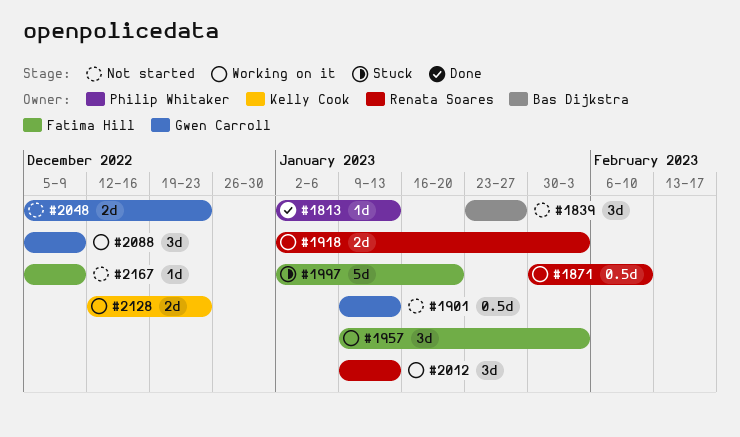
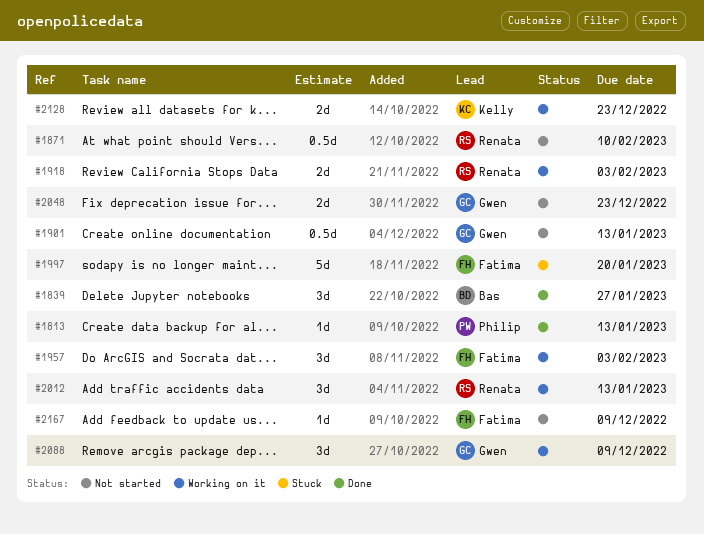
#1839, status: Not started -> Done
#1871, status: Working on it -> Not started

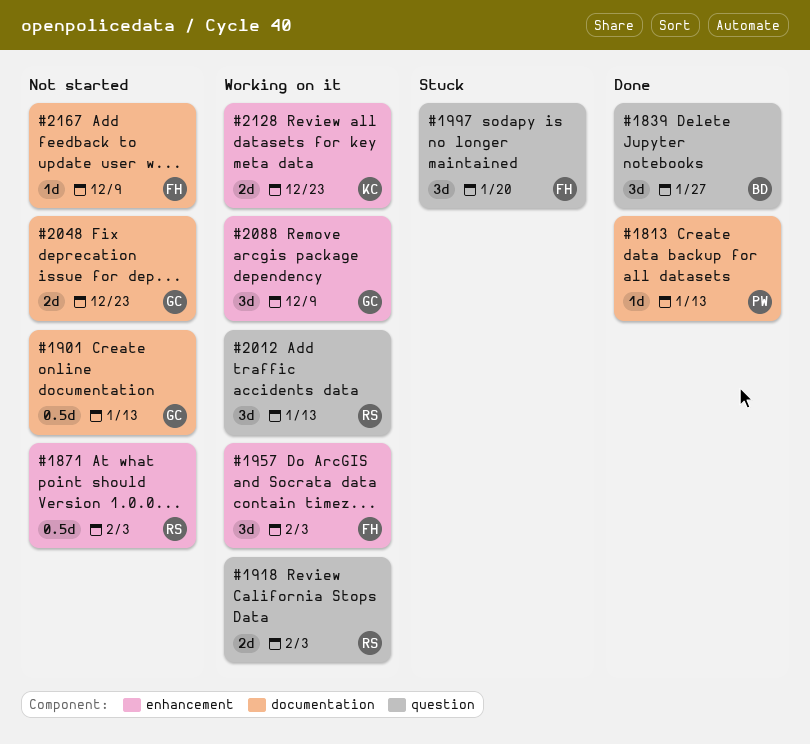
#1871, due: Feb 10 -> Feb 3
#1997, estimate: 5d -> 3d

